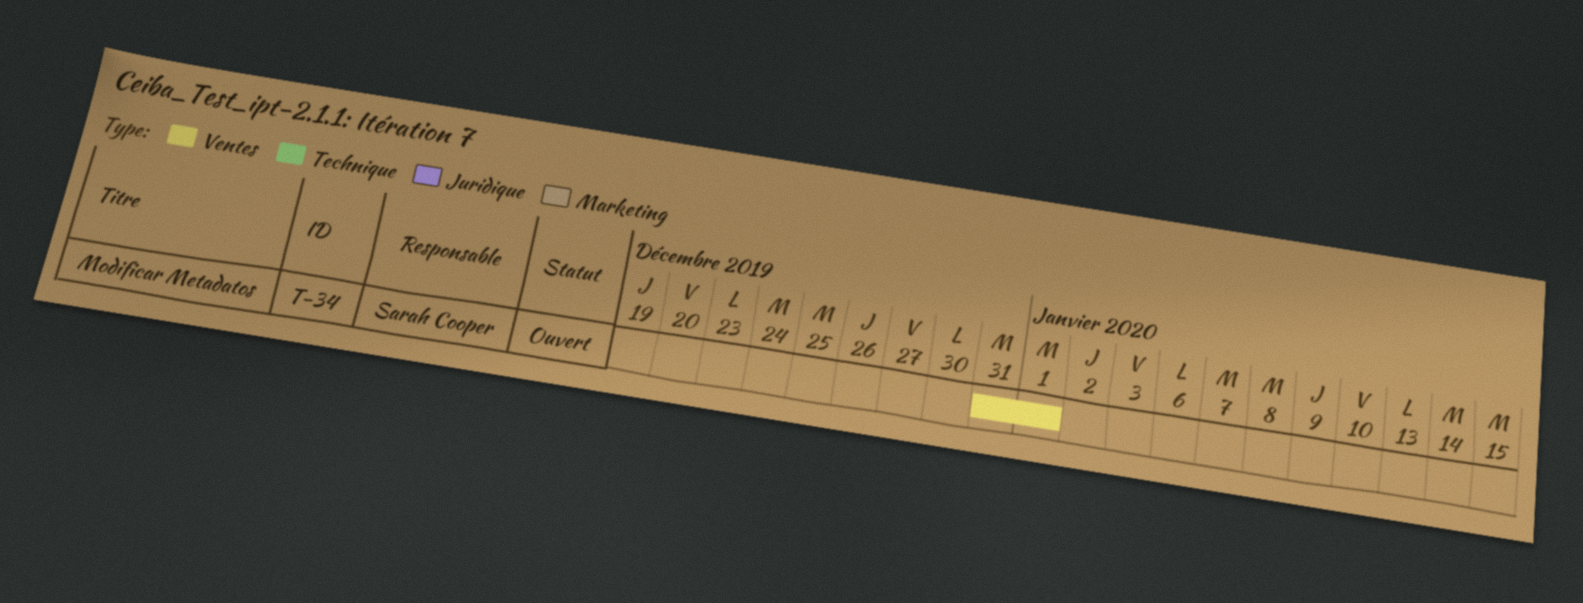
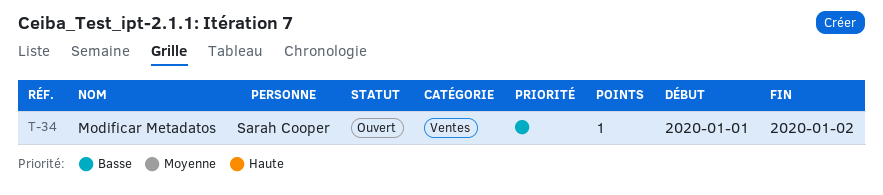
T-34, start: Dec 31 -> Jan 1
T-34, due: Jan 1 -> Jan 2

